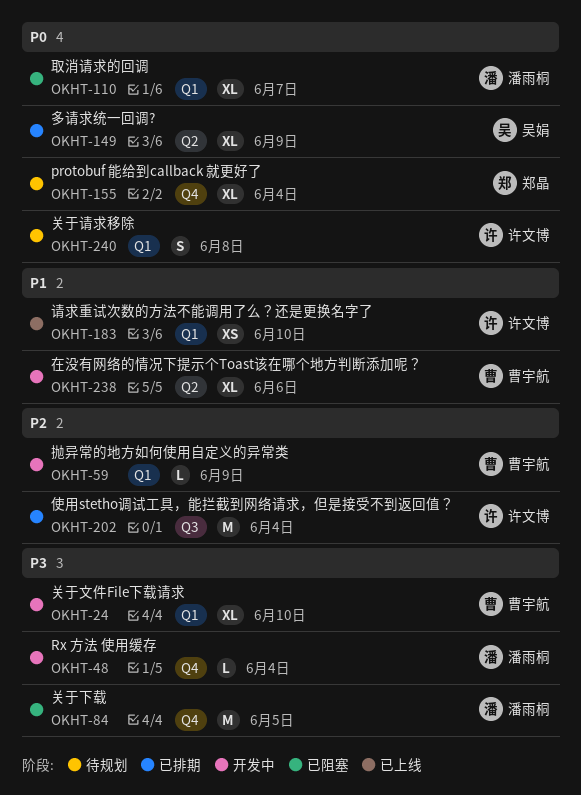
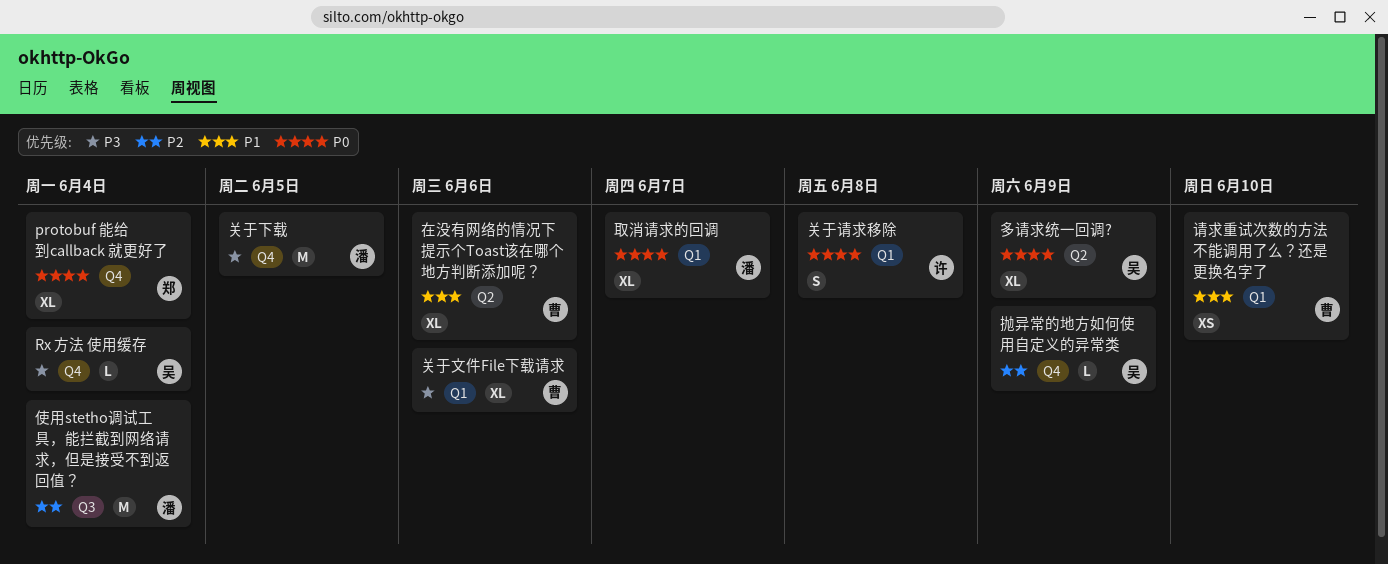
Rx 方法 使用缓存, owner: 潘雨桐 -> 吴娟
使用stetho调试工具，能拦截到网络请求，但是接受不到返回值？, owner: 许文博 -> 潘雨桐
关于文件File下载请求, due: Jun 10 -> Jun 6
抛异常的地方如何使用自定义的异常类, owner: 曹宇航 -> 吴娟
抛异常的地方如何使用自定义的异常类, label: Q1 -> Q4
请求重试次数的方法不能调用了么？还是更换名字了, owner: 许文博 -> 曹宇航

